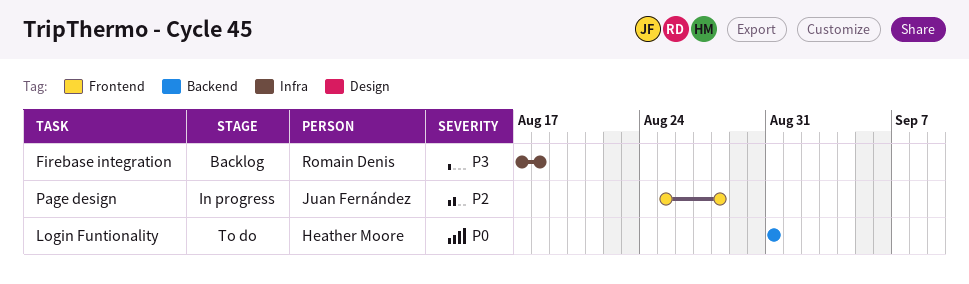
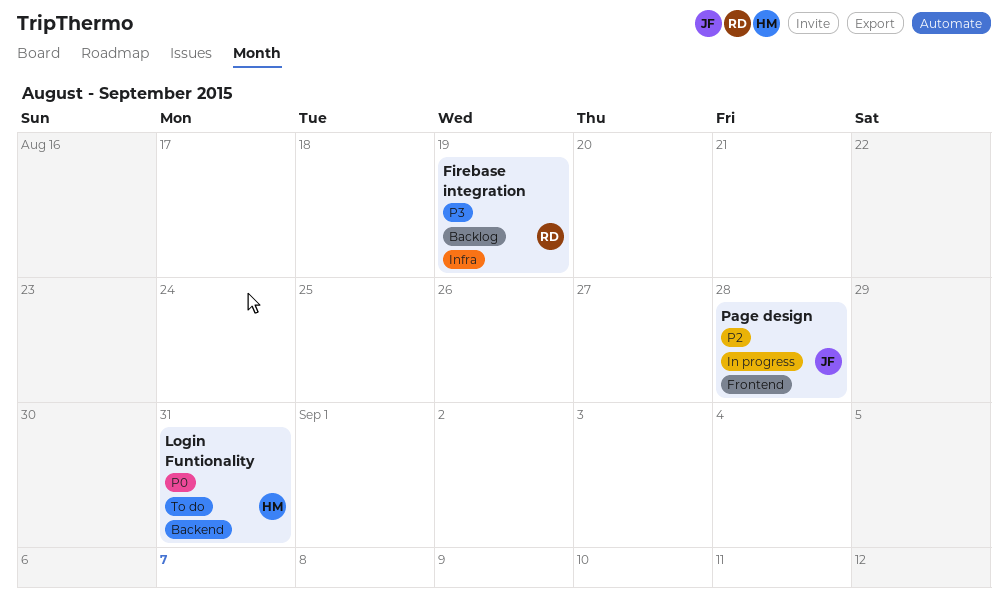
Firebase integration, due: Aug 18 -> Aug 19

